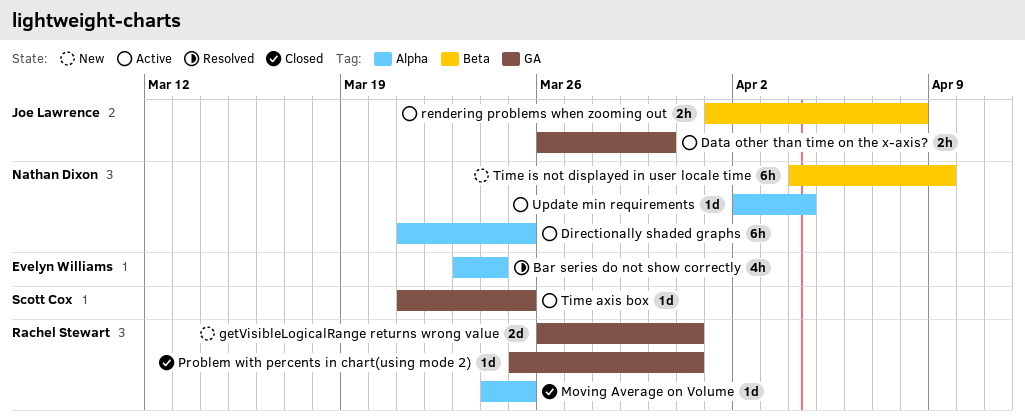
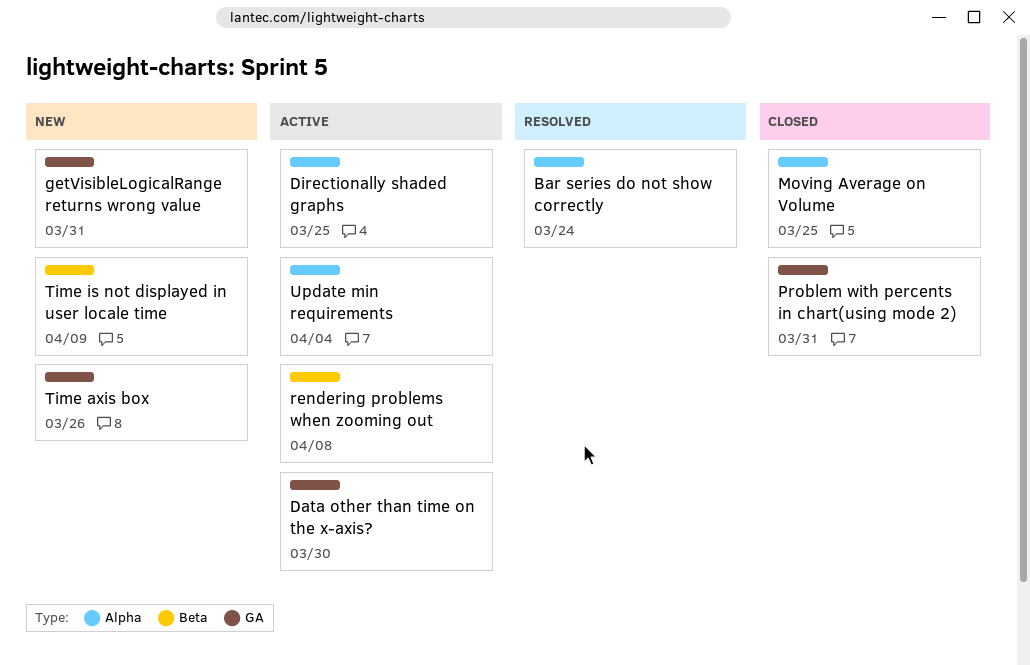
Time axis box, status: Active -> New
Time axis box, due: Mar 25 -> Mar 26

